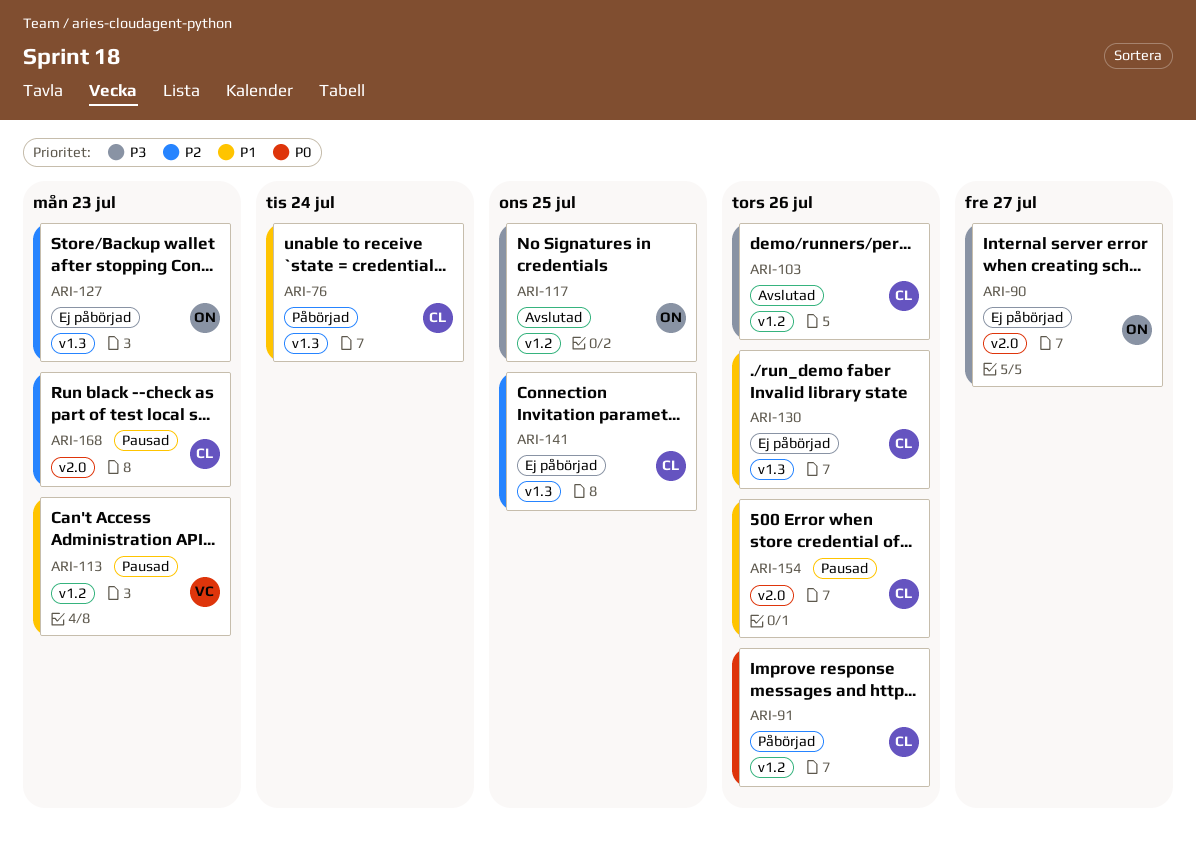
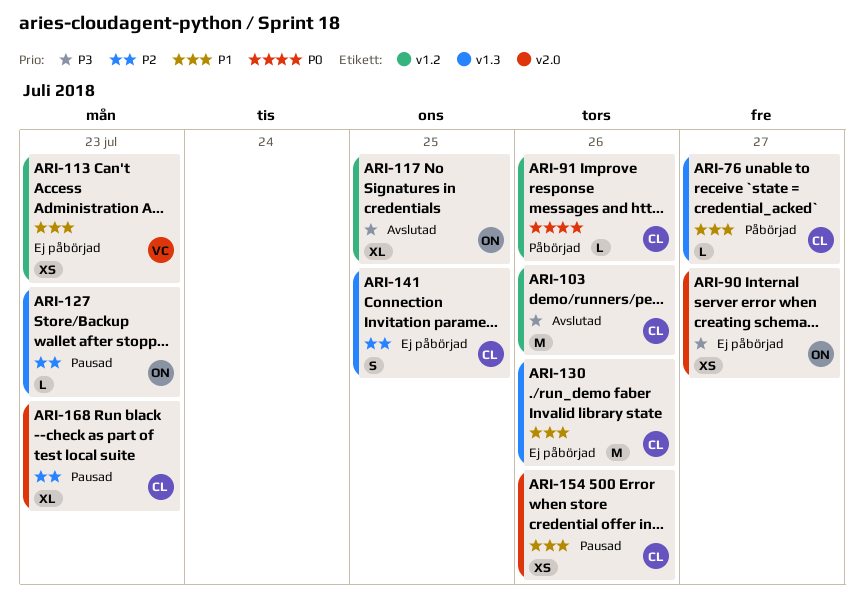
ARI-76, due: Jul 24 -> Jul 27
ARI-113, status: Pausad -> Ej påbörjad
ARI-127, status: Ej påbörjad -> Pausad

